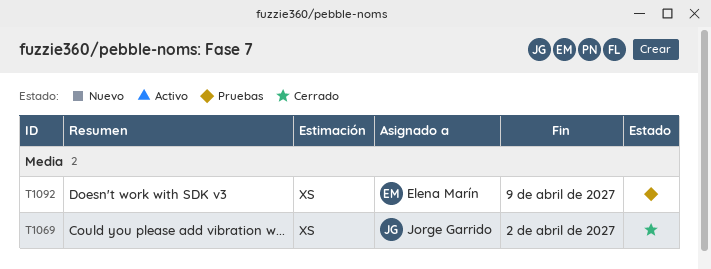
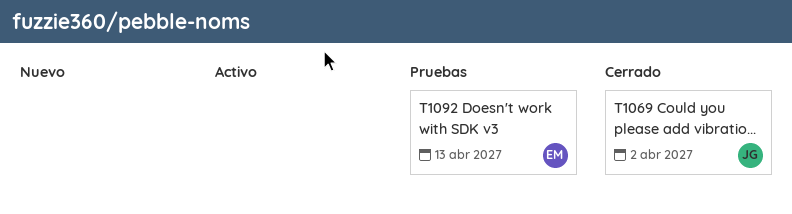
T1092, due: Apr 9 -> Apr 13

